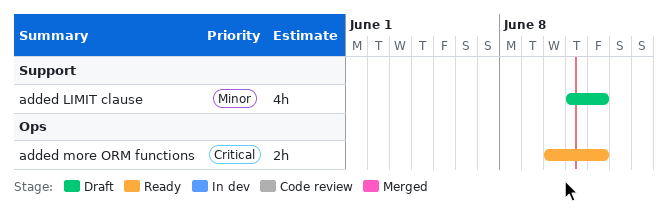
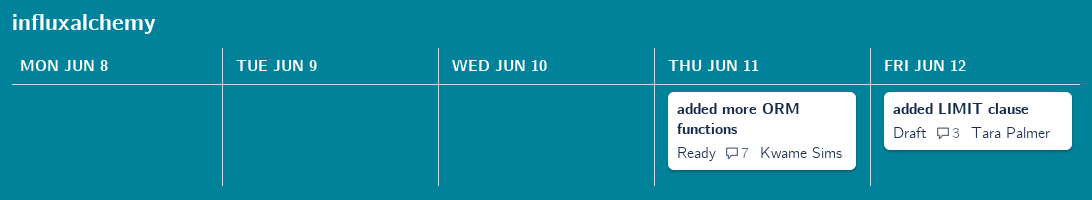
added more ORM functions, due: Jun 12 -> Jun 11

